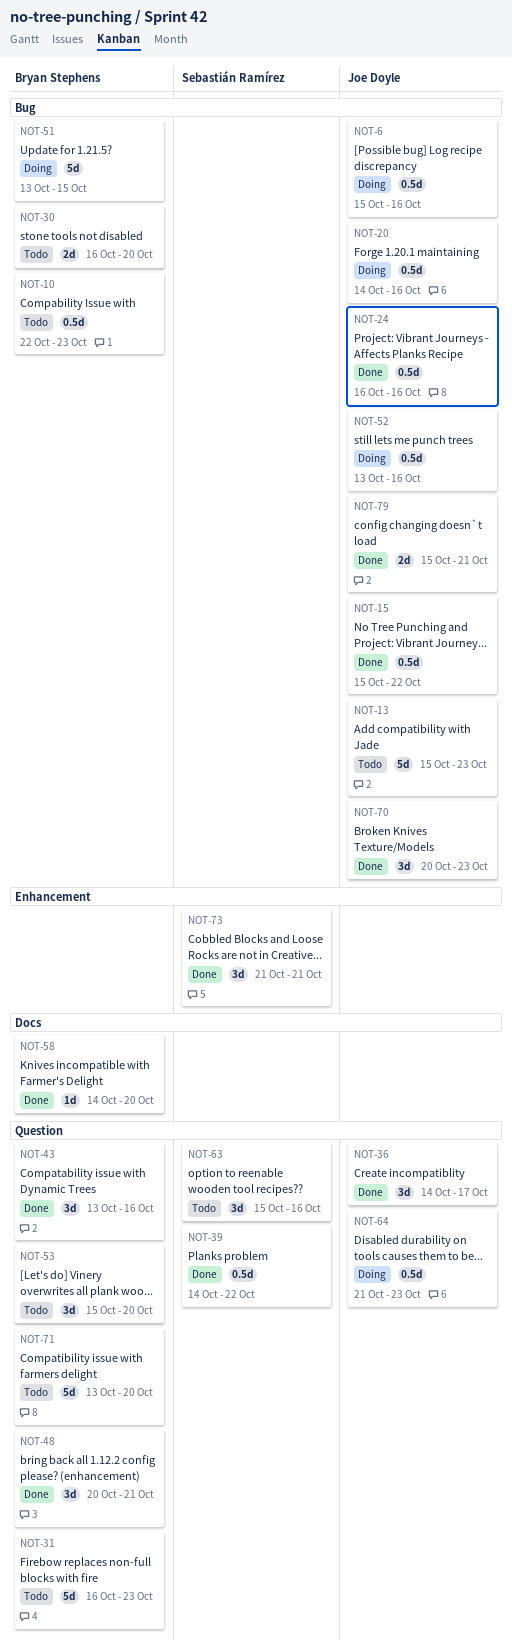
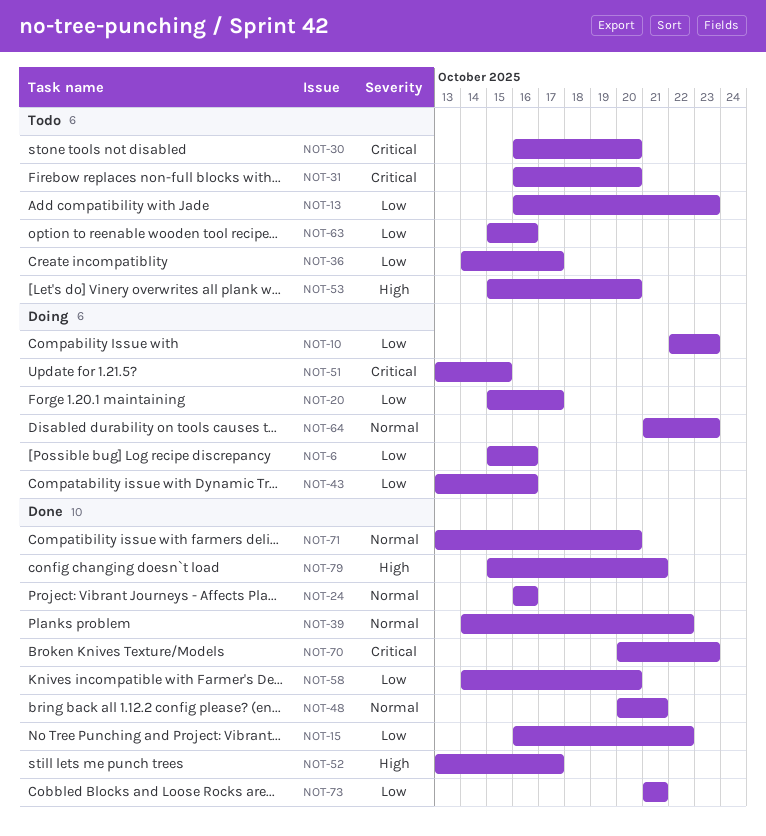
NOT-10, status: Todo -> Doing
NOT-13, start: Oct 15 -> Oct 16
NOT-15, start: Oct 15 -> Oct 16
NOT-20, start: Oct 14 -> Oct 15
NOT-20, due: Oct 16 -> Oct 17
NOT-31, due: Oct 23 -> Oct 20
NOT-36, status: Done -> Todo
NOT-43, status: Done -> Doing
NOT-52, status: Doing -> Done
NOT-52, due: Oct 16 -> Oct 17
NOT-71, status: Todo -> Done

